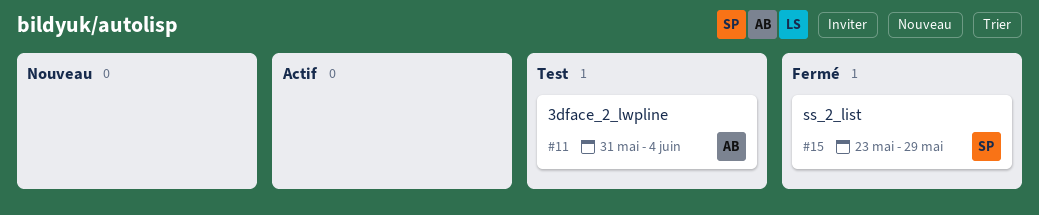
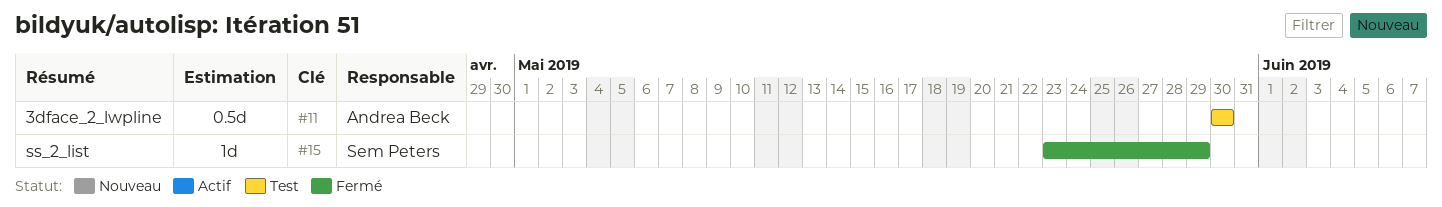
#11, start: May 31 -> May 30
#11, due: Jun 4 -> May 30

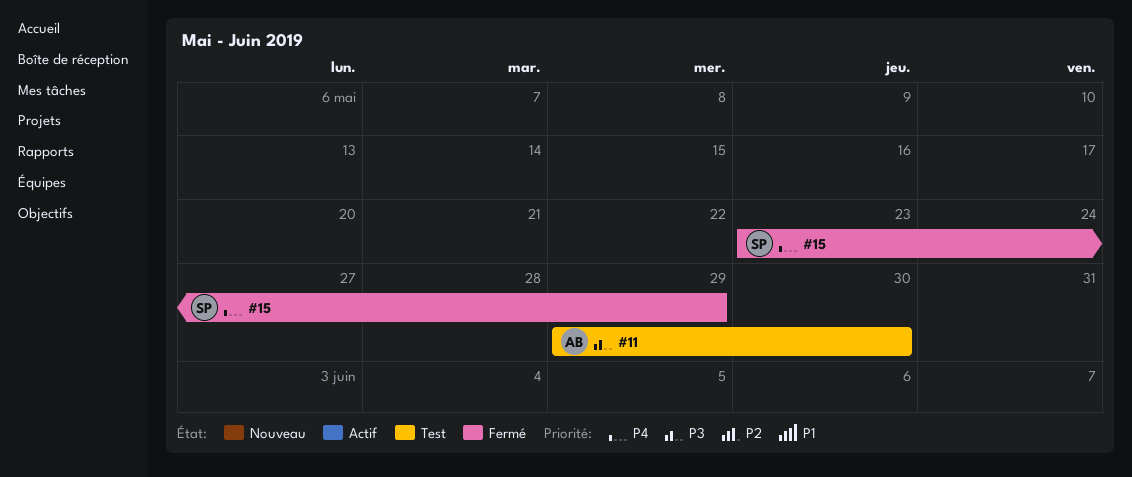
#11, start: May 30 -> May 29

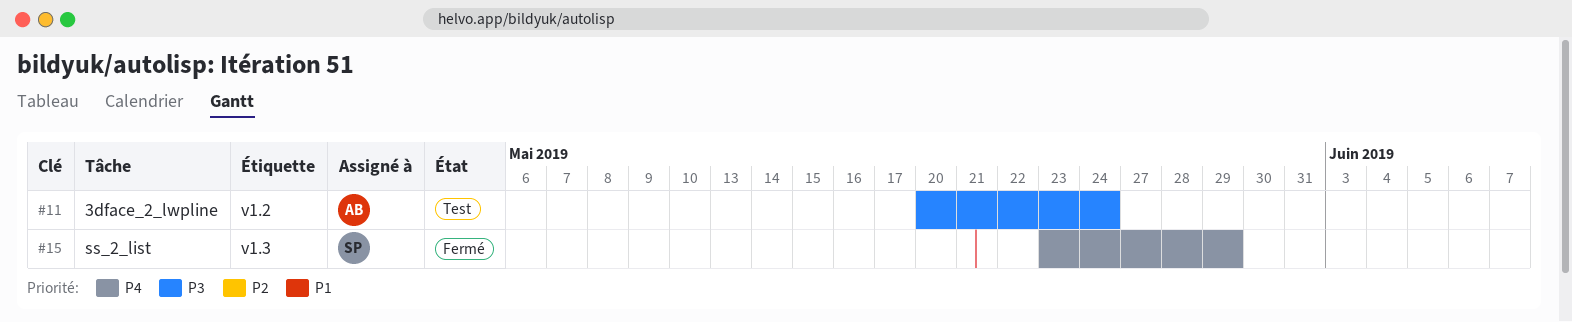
#11, start: May 29 -> May 20
#11, due: May 30 -> May 24

